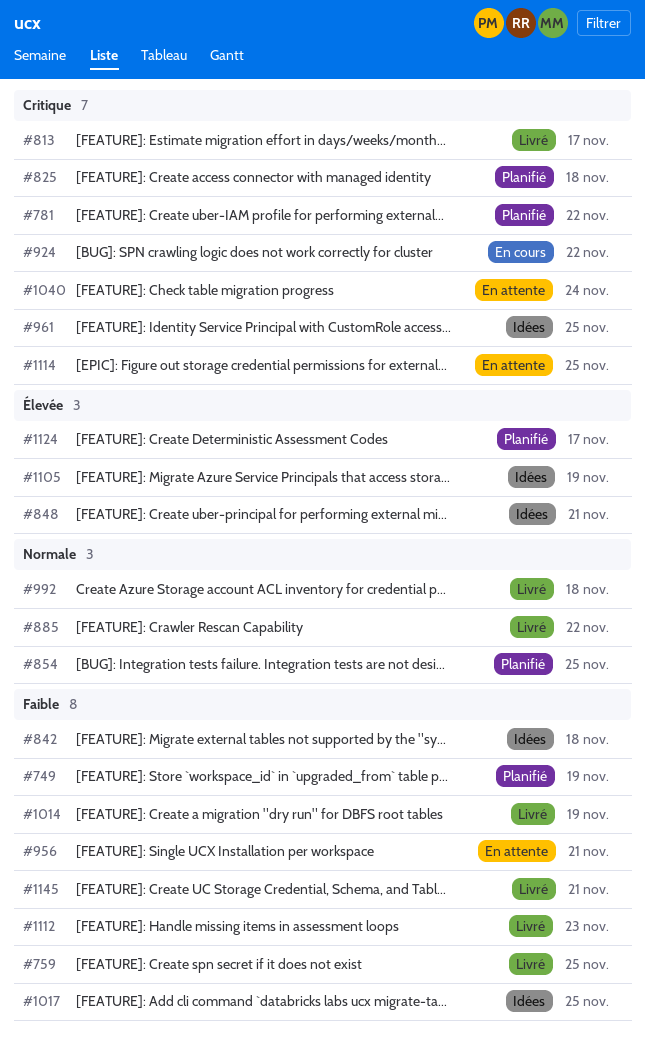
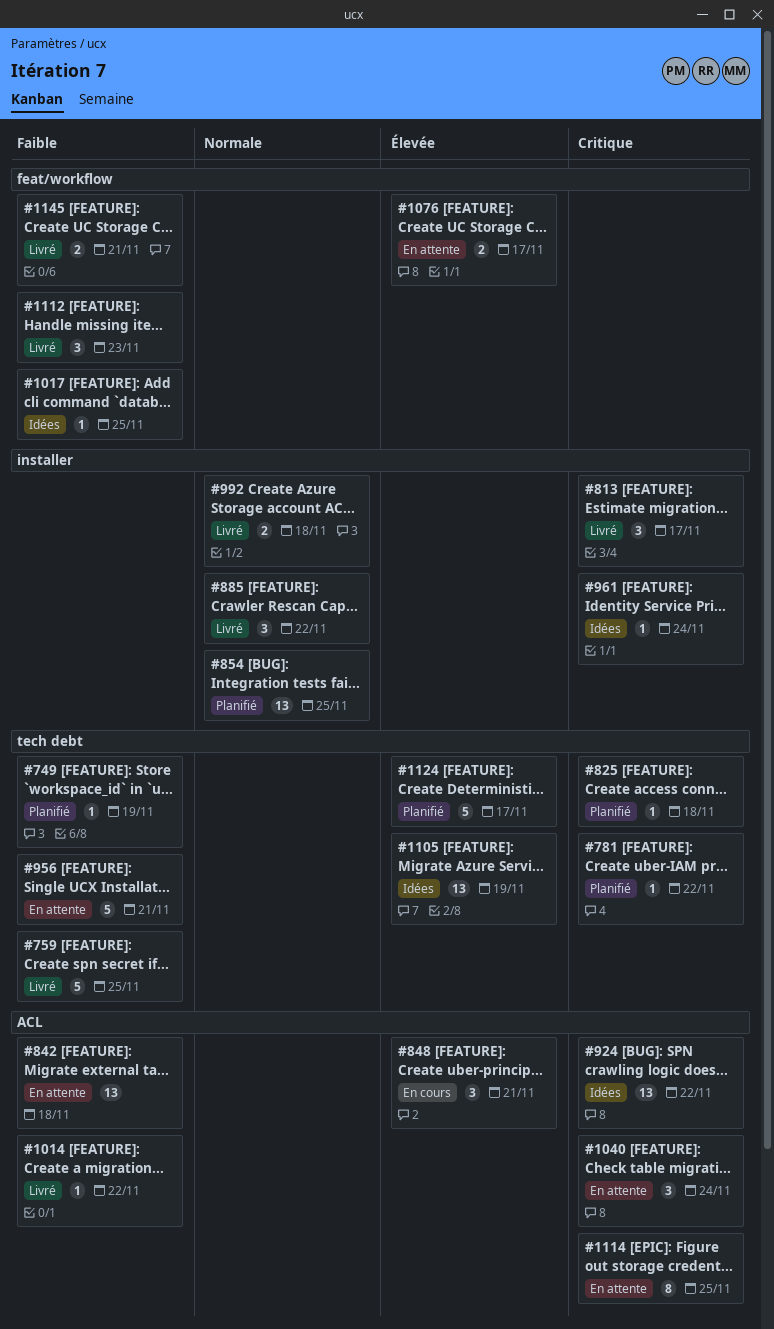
#842, status: Idées -> En attente
#848, status: Idées -> En cours
#924, status: En cours -> Idées
#961, due: Nov 25 -> Nov 24
#1014, due: Nov 19 -> Nov 22
#1076: none -> present

